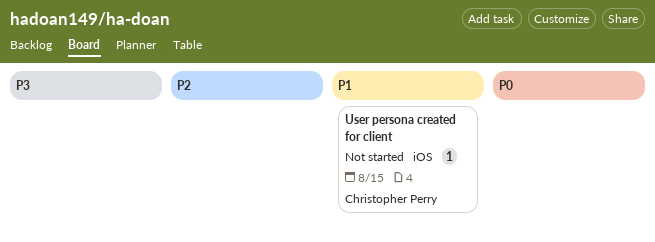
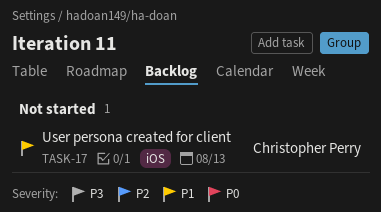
User persona created for client, due: Aug 15 -> Aug 13

